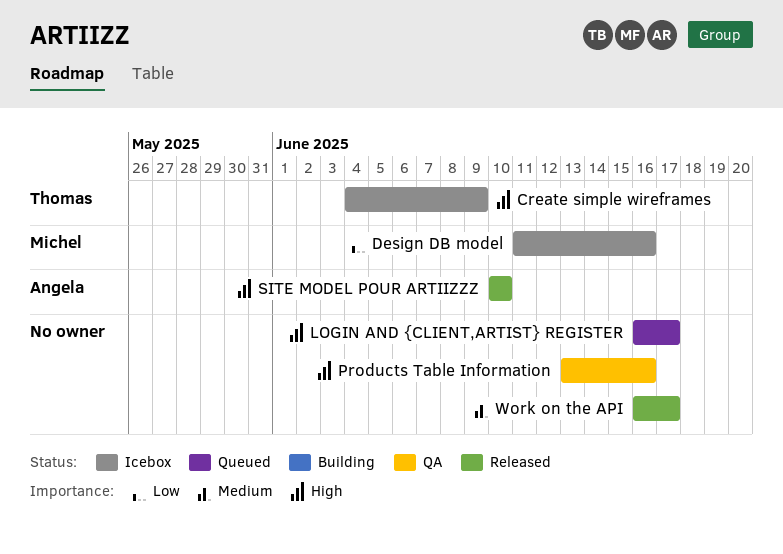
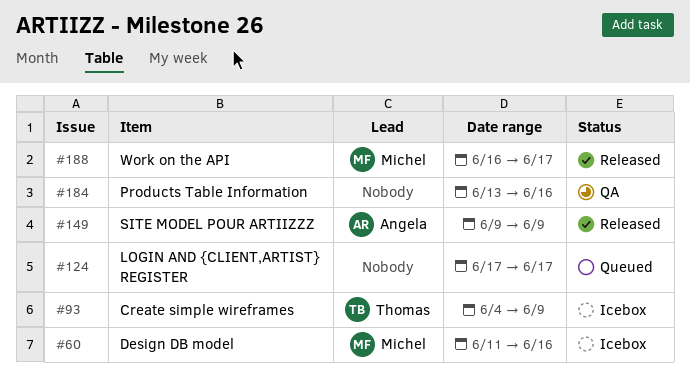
LOGIN AND {CLIENT,ARTIST} REGISTER, start: Jun 16 -> Jun 17
SITE MODEL POUR ARTIIZZZ, start: Jun 10 -> Jun 9
SITE MODEL POUR ARTIIZZZ, due: Jun 10 -> Jun 9
Work on the API, owner: none -> Michel

